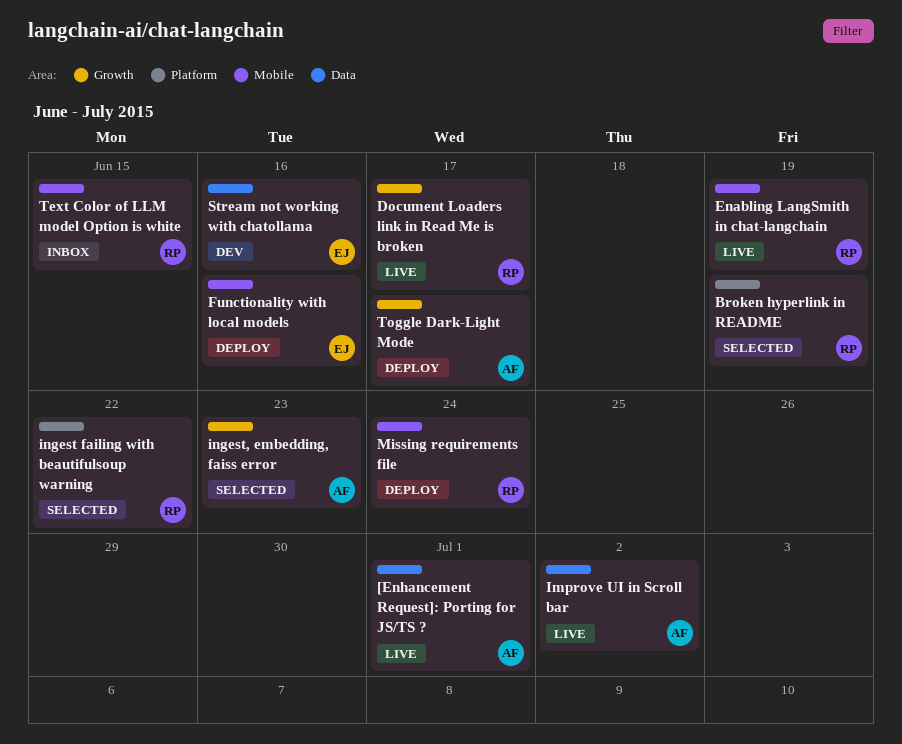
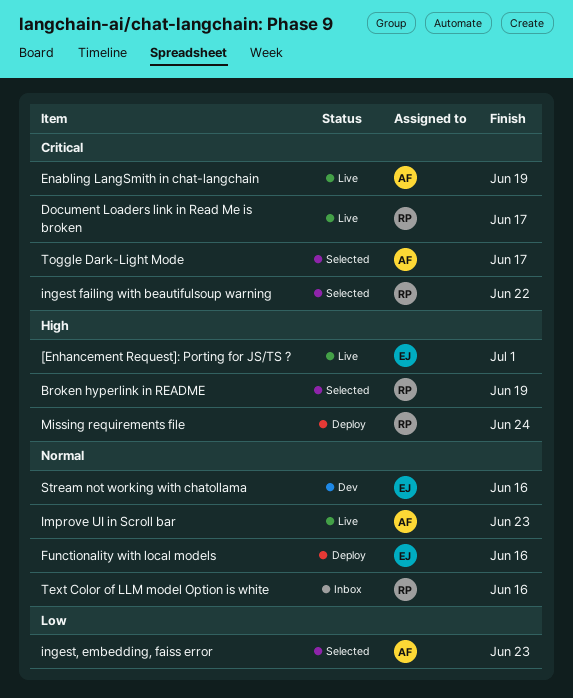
[Enhancement Request]: Porting for JS/TS ?, owner: AF -> EJ
Enabling LangSmith in chat-langchain, owner: RP -> AF
Improve UI in Scroll bar, due: Jul 2 -> Jun 23
Text Color of LLM model Option is white, due: Jun 15 -> Jun 16
Toggle Dark-Light Mode, status: Deploy -> Selected

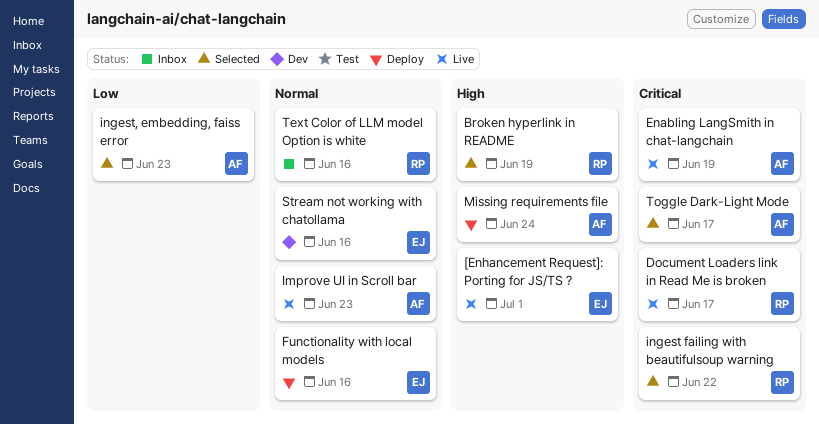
Missing requirements file, owner: RP -> AF

